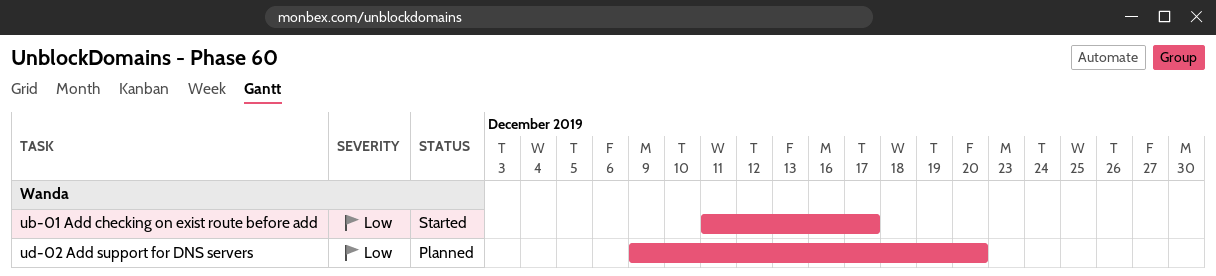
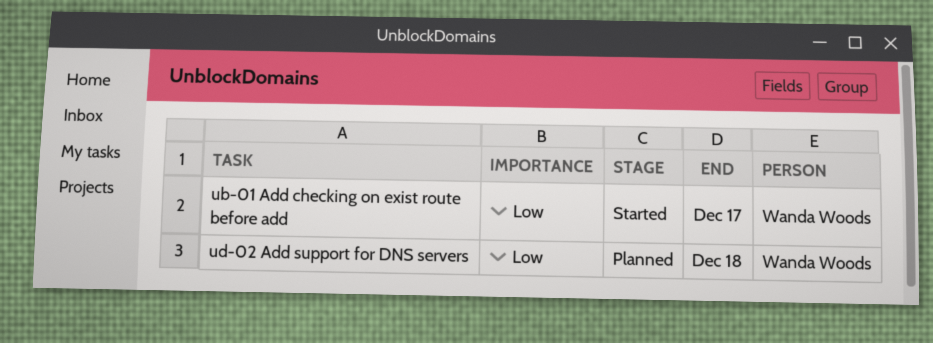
ud-02 Add support for DNS servers, due: Dec 20 -> Dec 18

